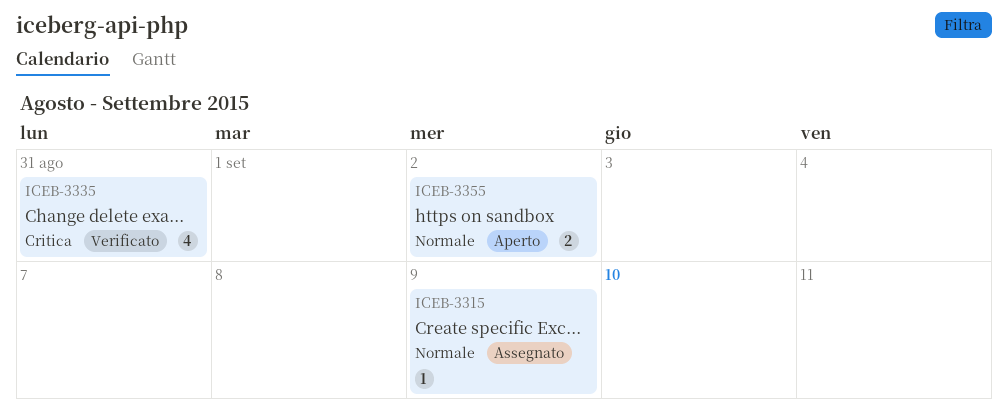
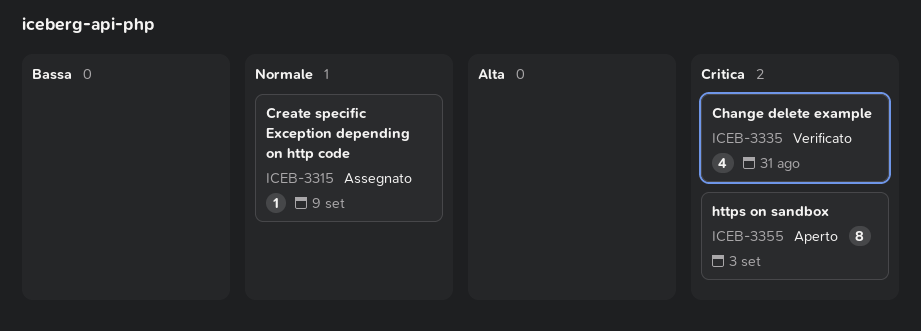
ICEB-3355, priority: Normale -> Critica
ICEB-3355, estimate: 2 -> 8
ICEB-3355, due: Sep 2 -> Sep 3

